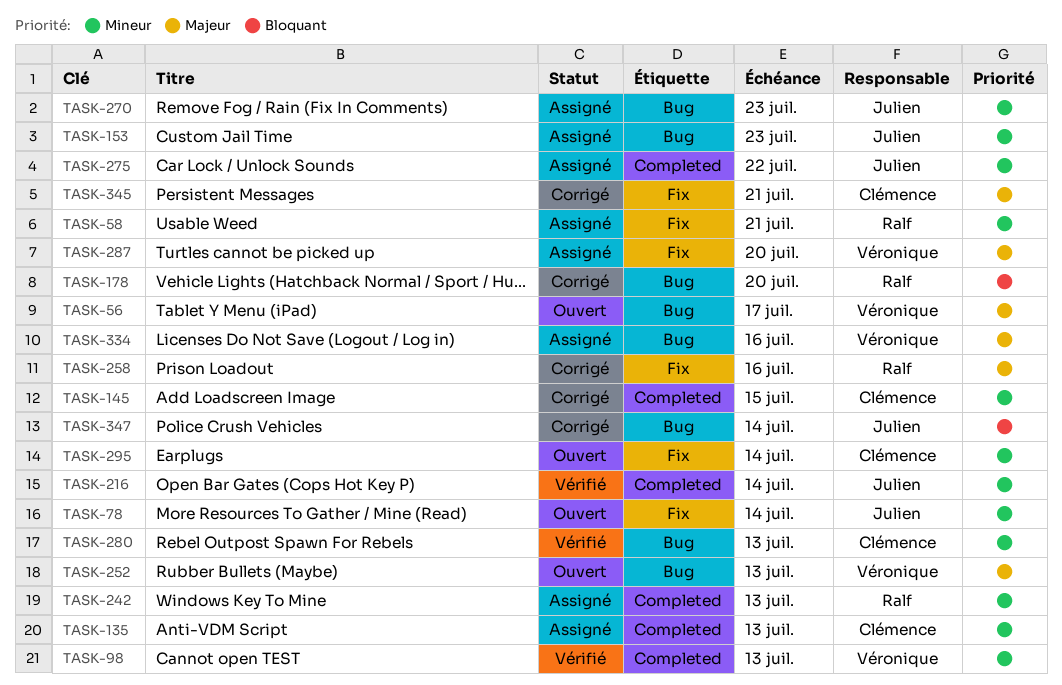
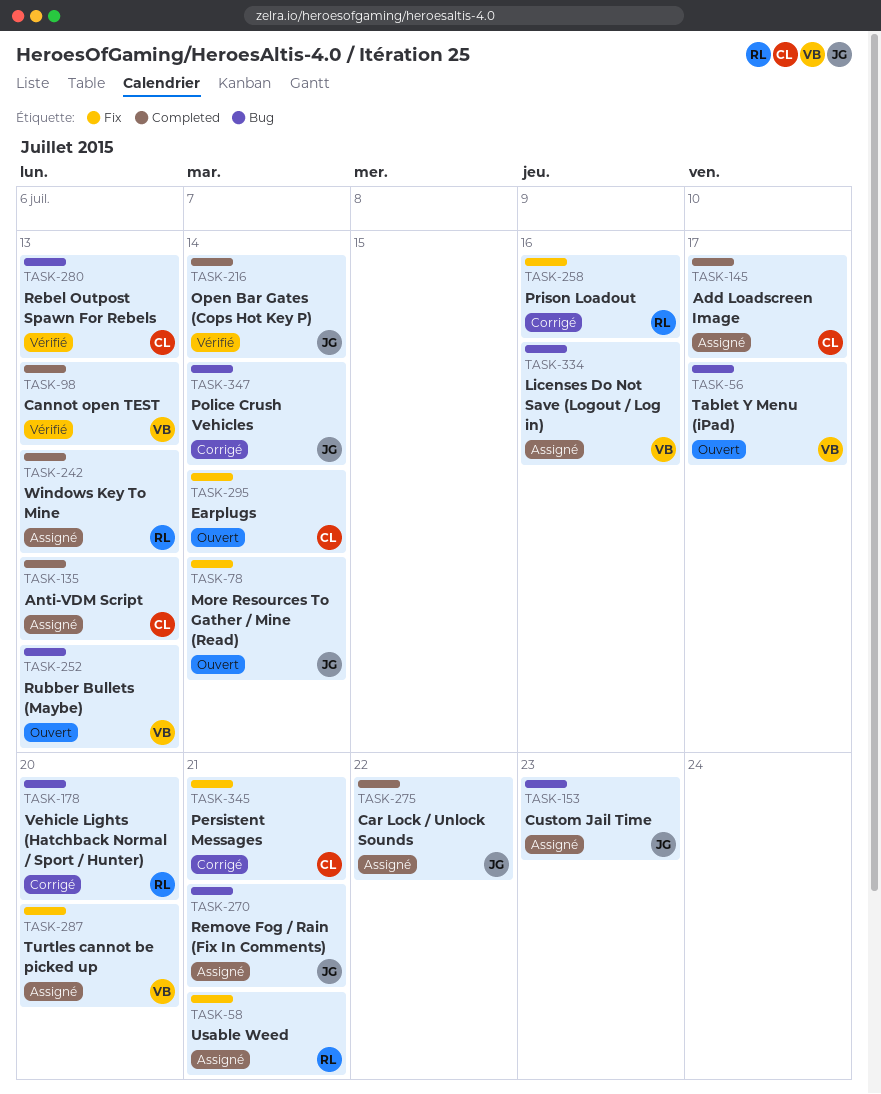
TASK-145, status: Corrigé -> Assigné
TASK-145, due: Jul 15 -> Jul 17
TASK-270, due: Jul 23 -> Jul 21

